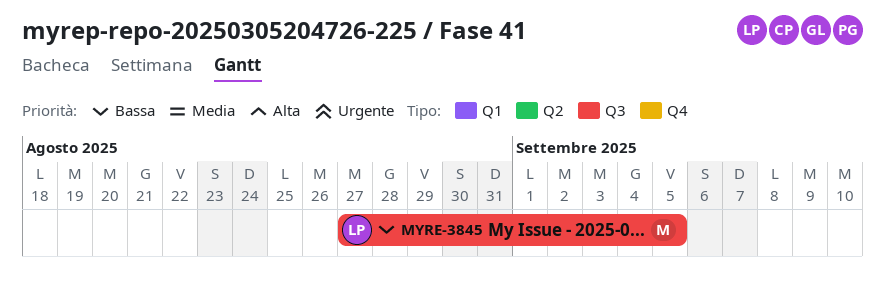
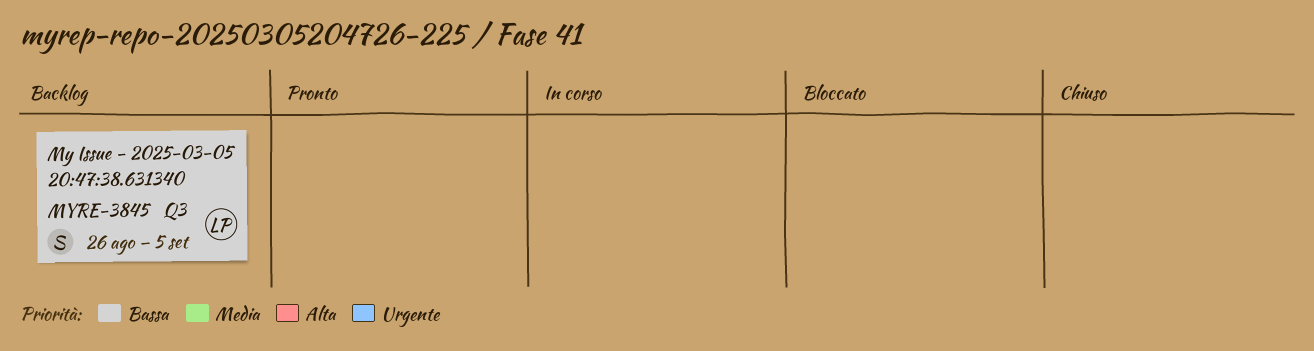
MYRE-3845, estimate: M -> S
MYRE-3845, start: Aug 27 -> Aug 26

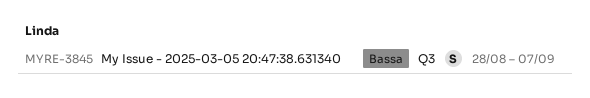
MYRE-3845, start: Aug 26 -> Aug 28
MYRE-3845, due: Sep 5 -> Sep 7

